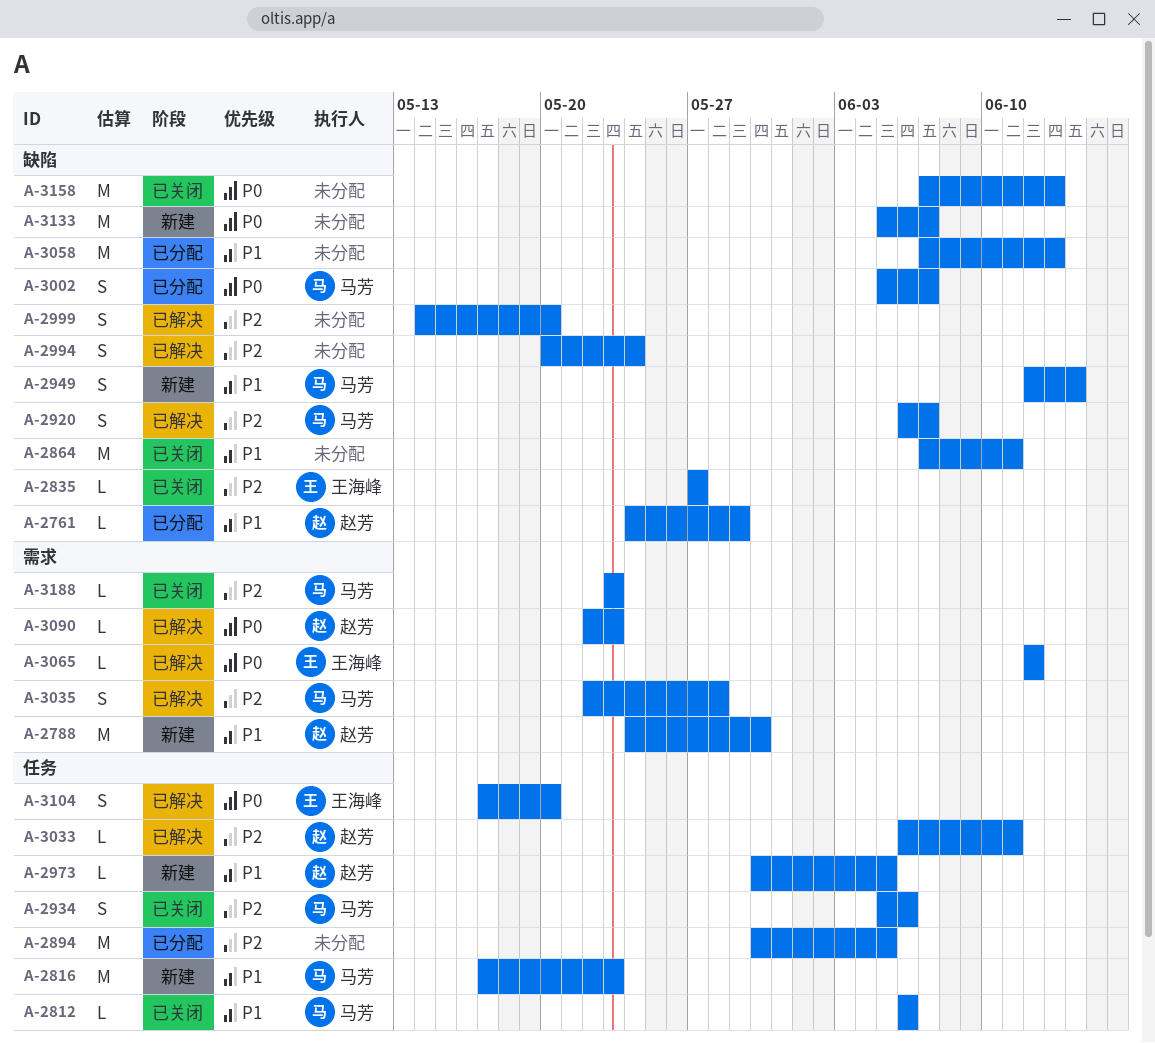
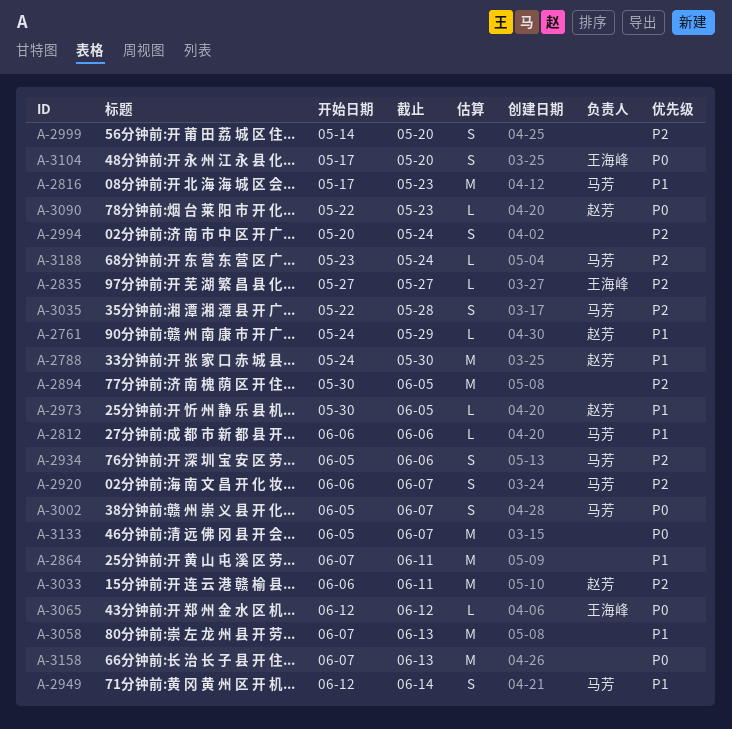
A-3033, estimate: L -> M
A-3188, due: May 23 -> May 24

